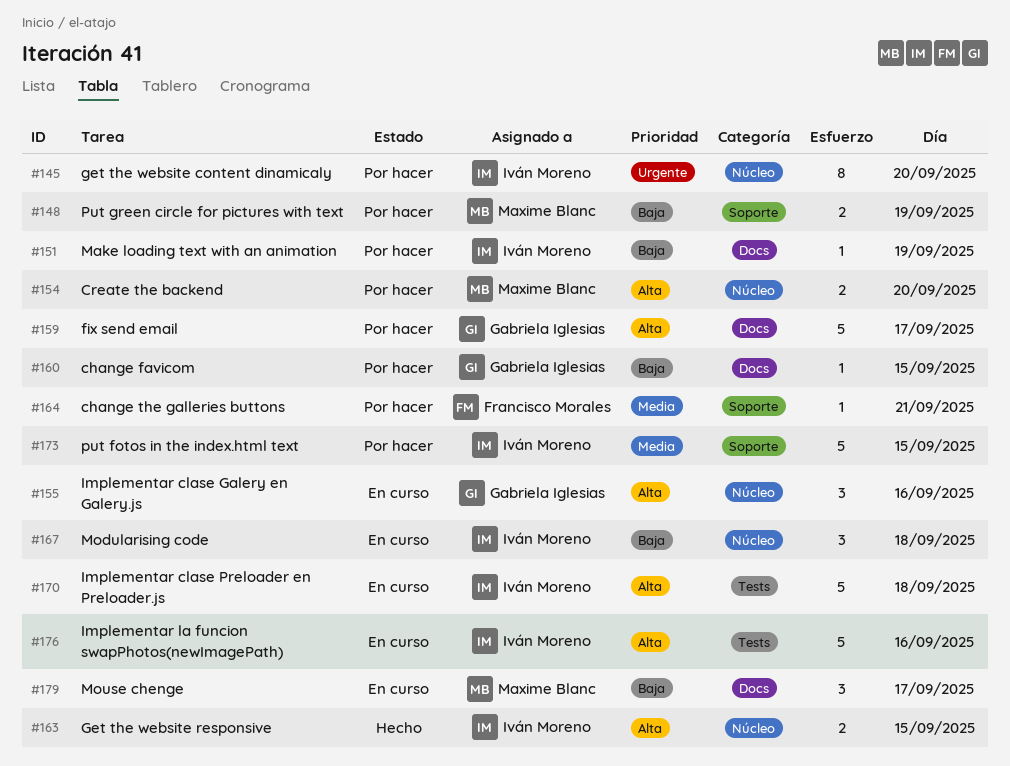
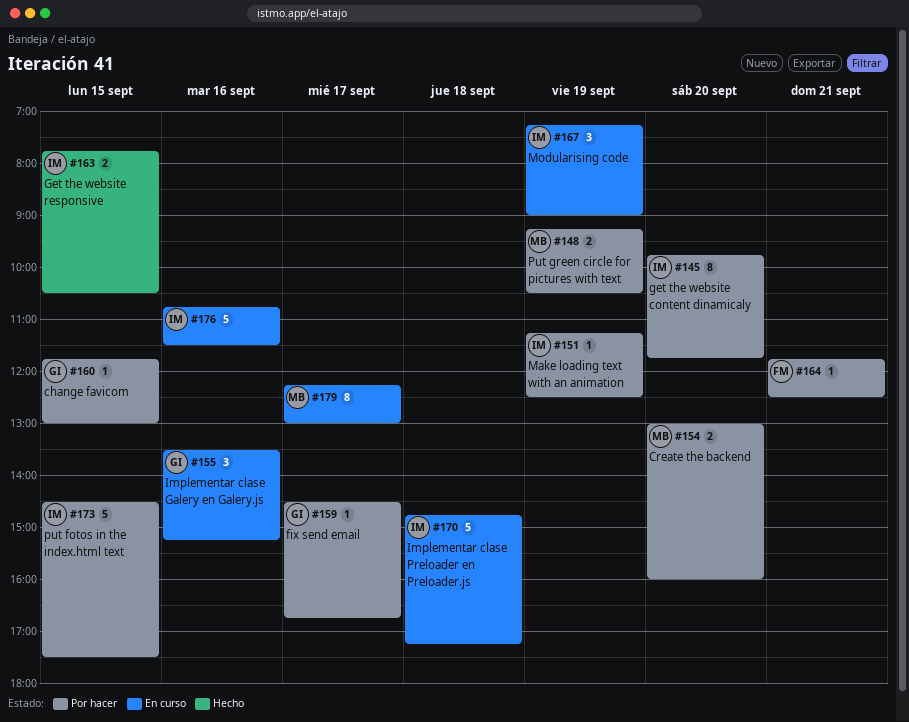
#159, estimate: 5 -> 1
#167, day: Sep 18 -> Sep 19
#179, estimate: 3 -> 8

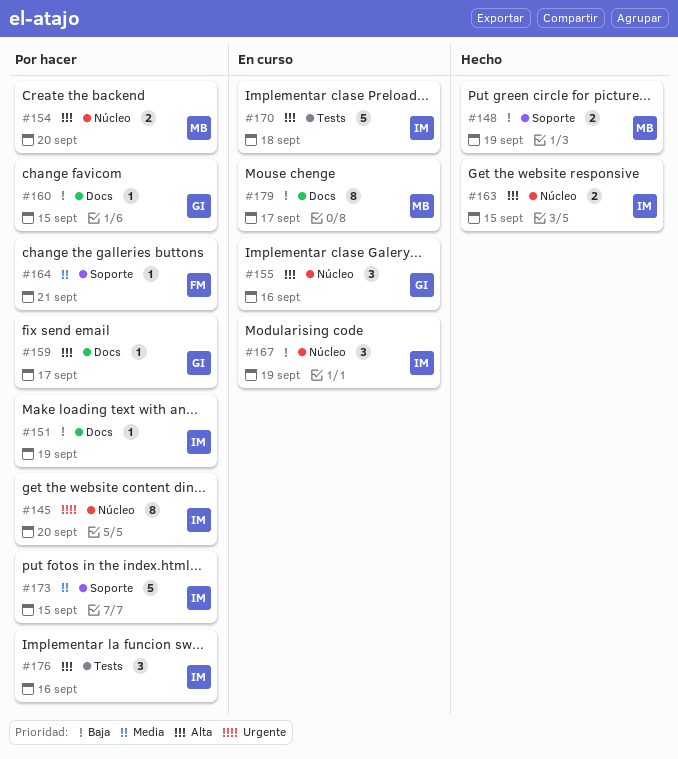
#148, status: Por hacer -> Hecho
#176, status: En curso -> Por hacer
#176, estimate: 5 -> 3

